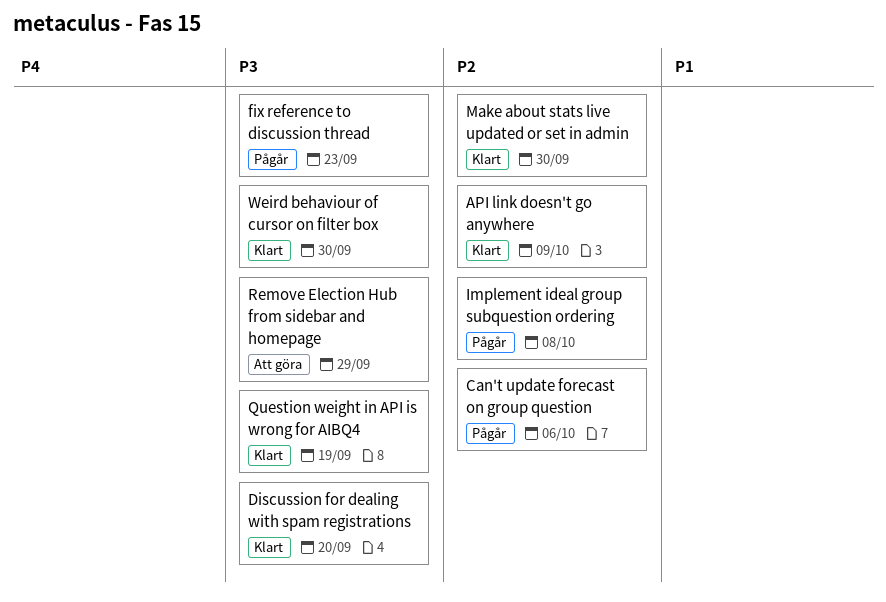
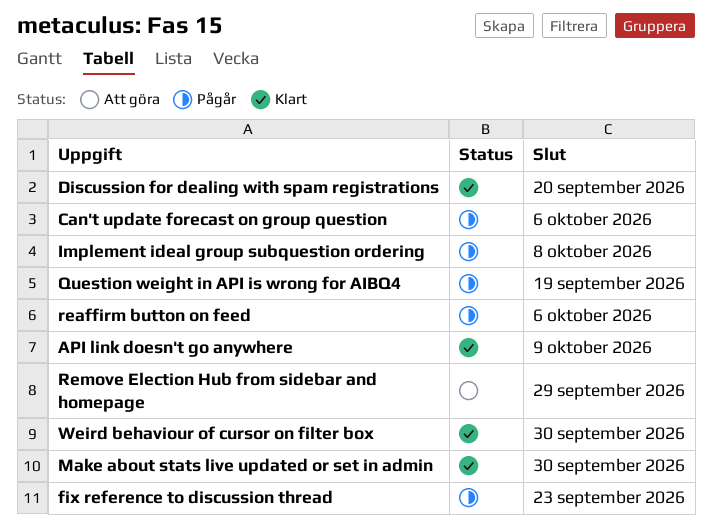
Question weight in API is wrong for AIBQ4, status: Klart -> Pågår
reaffirm button on feed: none -> present

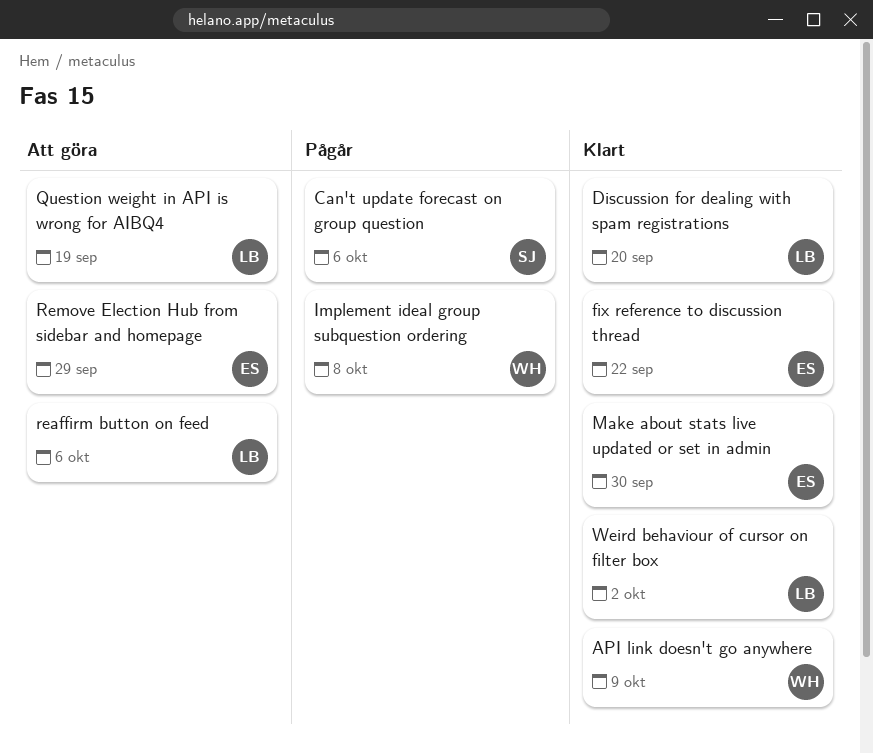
fix reference to discussion thread, status: Pågår -> Klart
fix reference to discussion thread, due: Sep 23 -> Sep 22
Question weight in API is wrong for AIBQ4, status: Pågår -> Att göra
reaffirm button on feed, status: Pågår -> Att göra
Weird behaviour of cursor on filter box, due: Sep 30 -> Oct 2

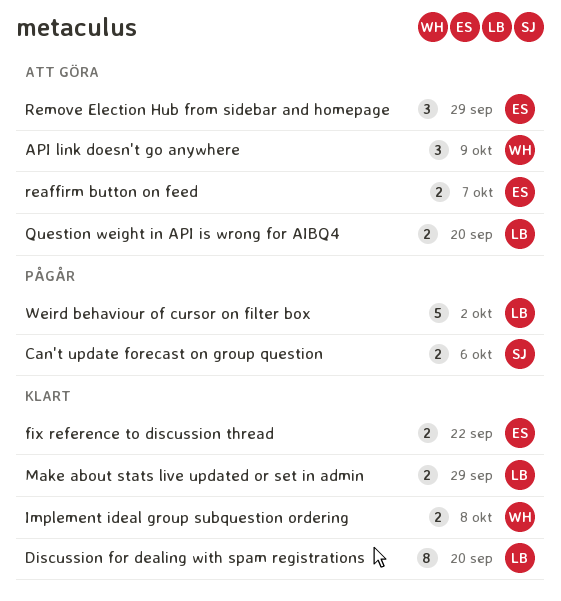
API link doesn't go anywhere, status: Klart -> Att göra
Implement ideal group subquestion ordering, status: Pågår -> Klart
Make about stats live updated or set in admin, owner: ES -> LB
Make about stats live updated or set in admin, due: Sep 30 -> Sep 29
Question weight in API is wrong for AIBQ4, due: Sep 19 -> Sep 20
reaffirm button on feed, owner: LB -> ES
reaffirm button on feed, due: Oct 6 -> Oct 7
Weird behaviour of cursor on filter box, status: Klart -> Pågår

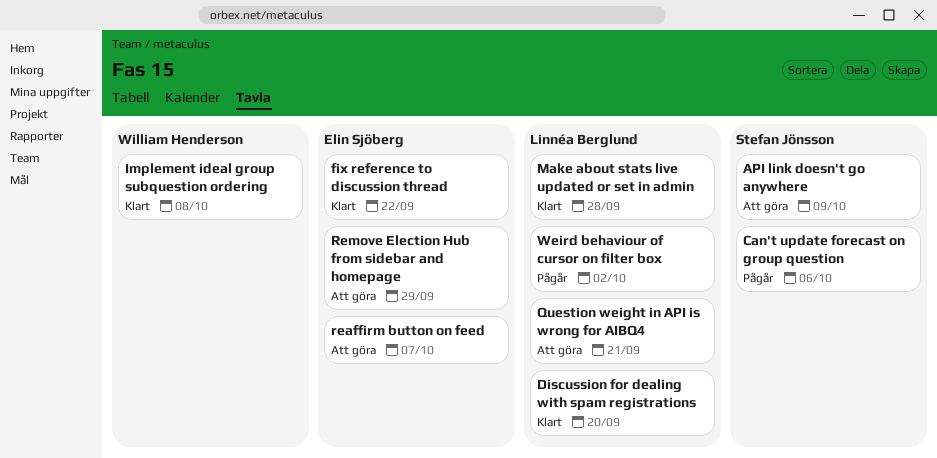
API link doesn't go anywhere, owner: William Henderson -> Stefan Jönsson
Make about stats live updated or set in admin, due: Sep 29 -> Sep 28
Question weight in API is wrong for AIBQ4, due: Sep 20 -> Sep 21

